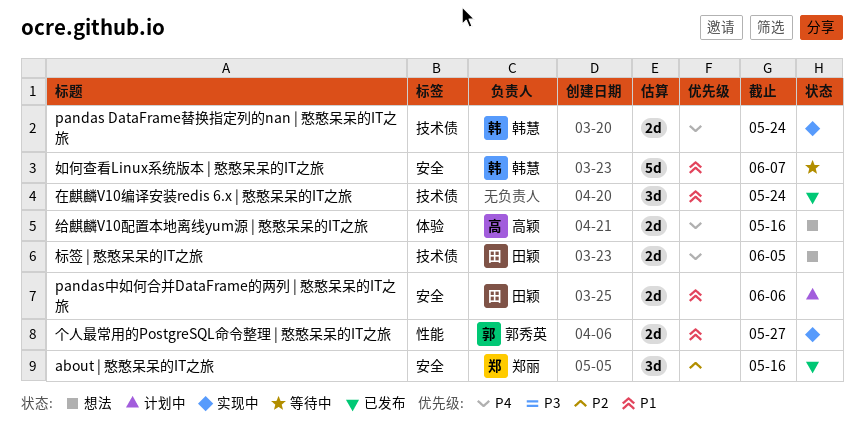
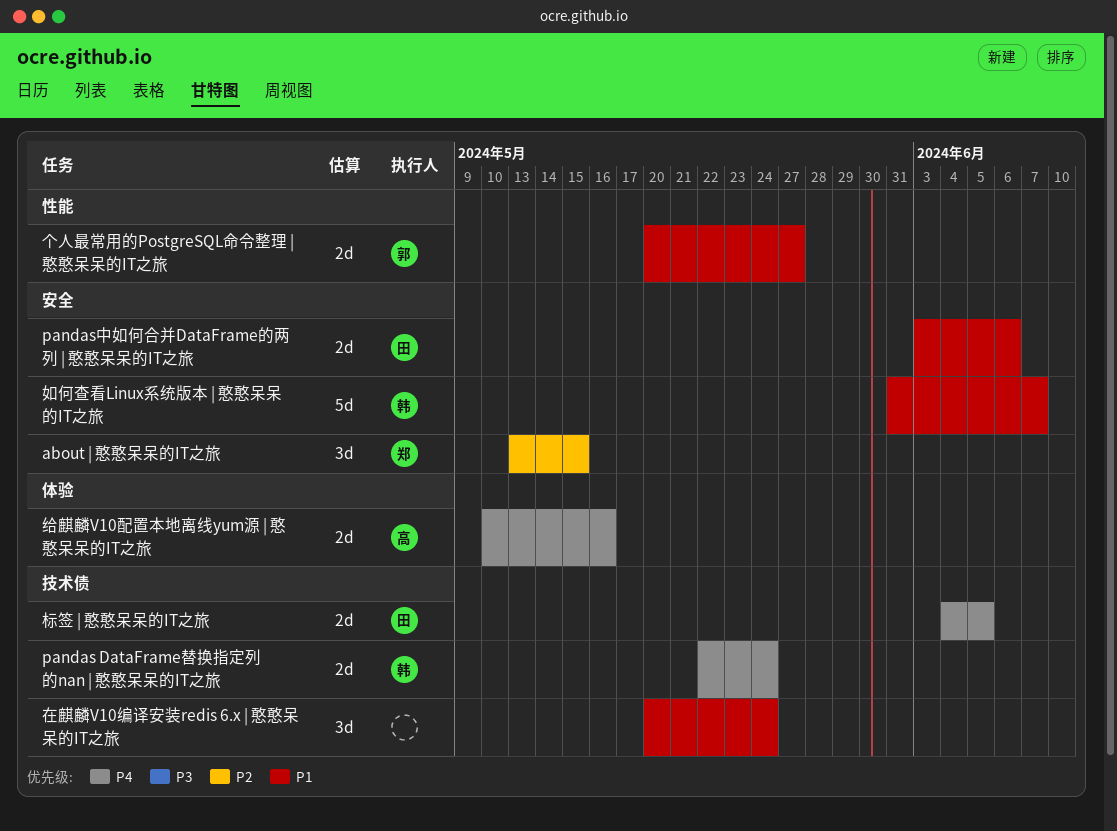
about | 憨憨呆呆的IT之旅, due: May 16 -> May 15

